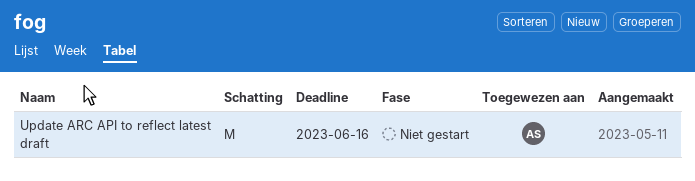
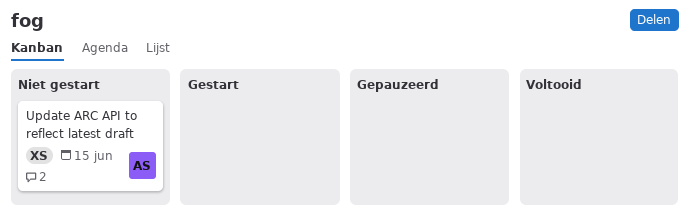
Update ARC API to reflect latest draft, estimate: M -> XS
Update ARC API to reflect latest draft, due: Jun 16 -> Jun 15

